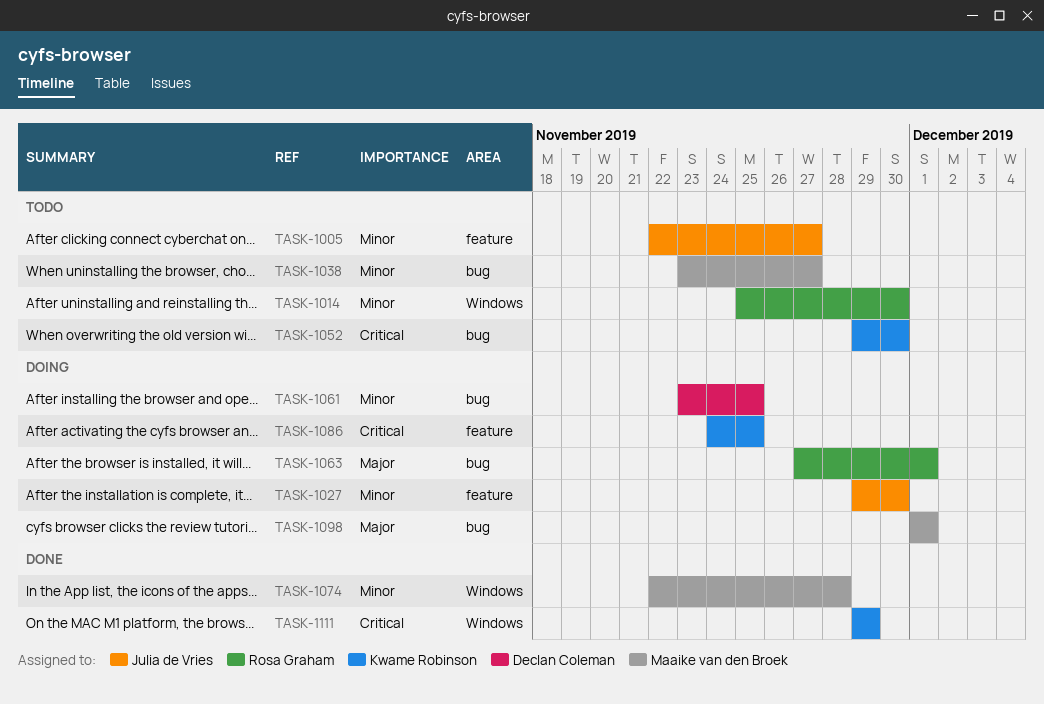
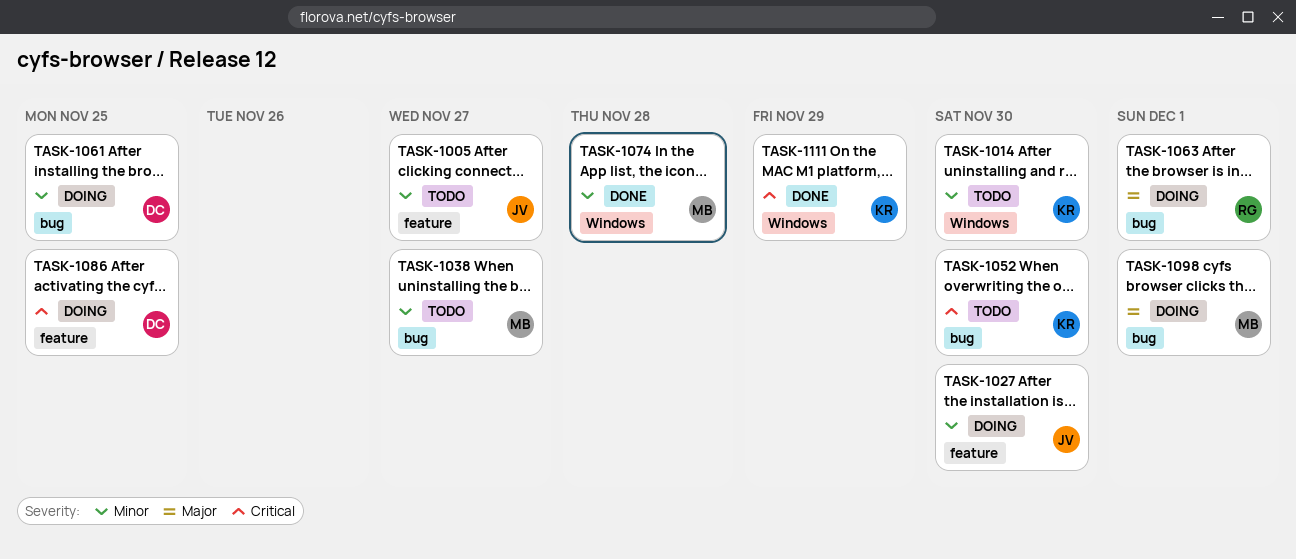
TASK-1014, owner: Rosa Graham -> Kwame Robinson
TASK-1086, owner: Kwame Robinson -> Declan Coleman

